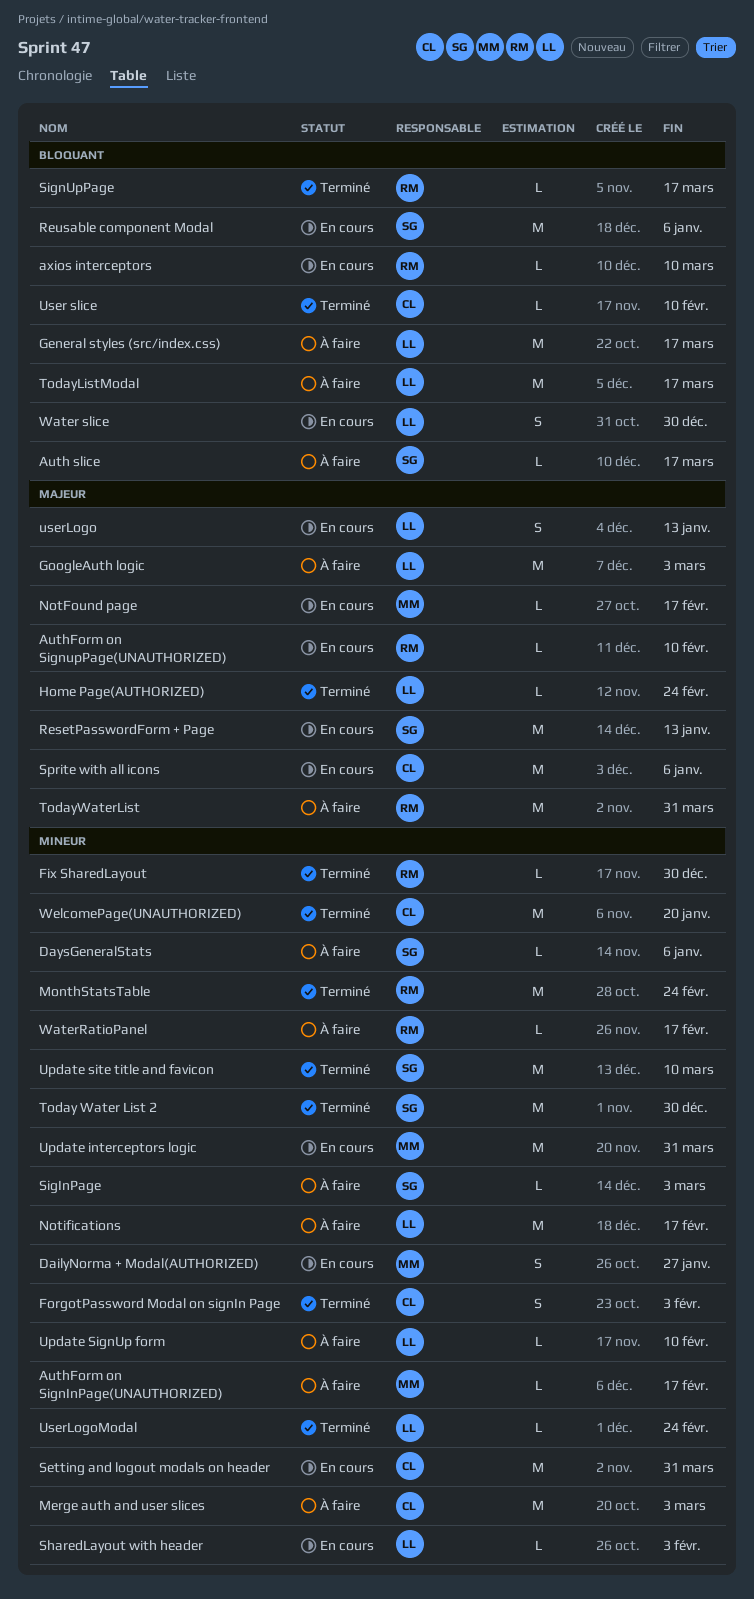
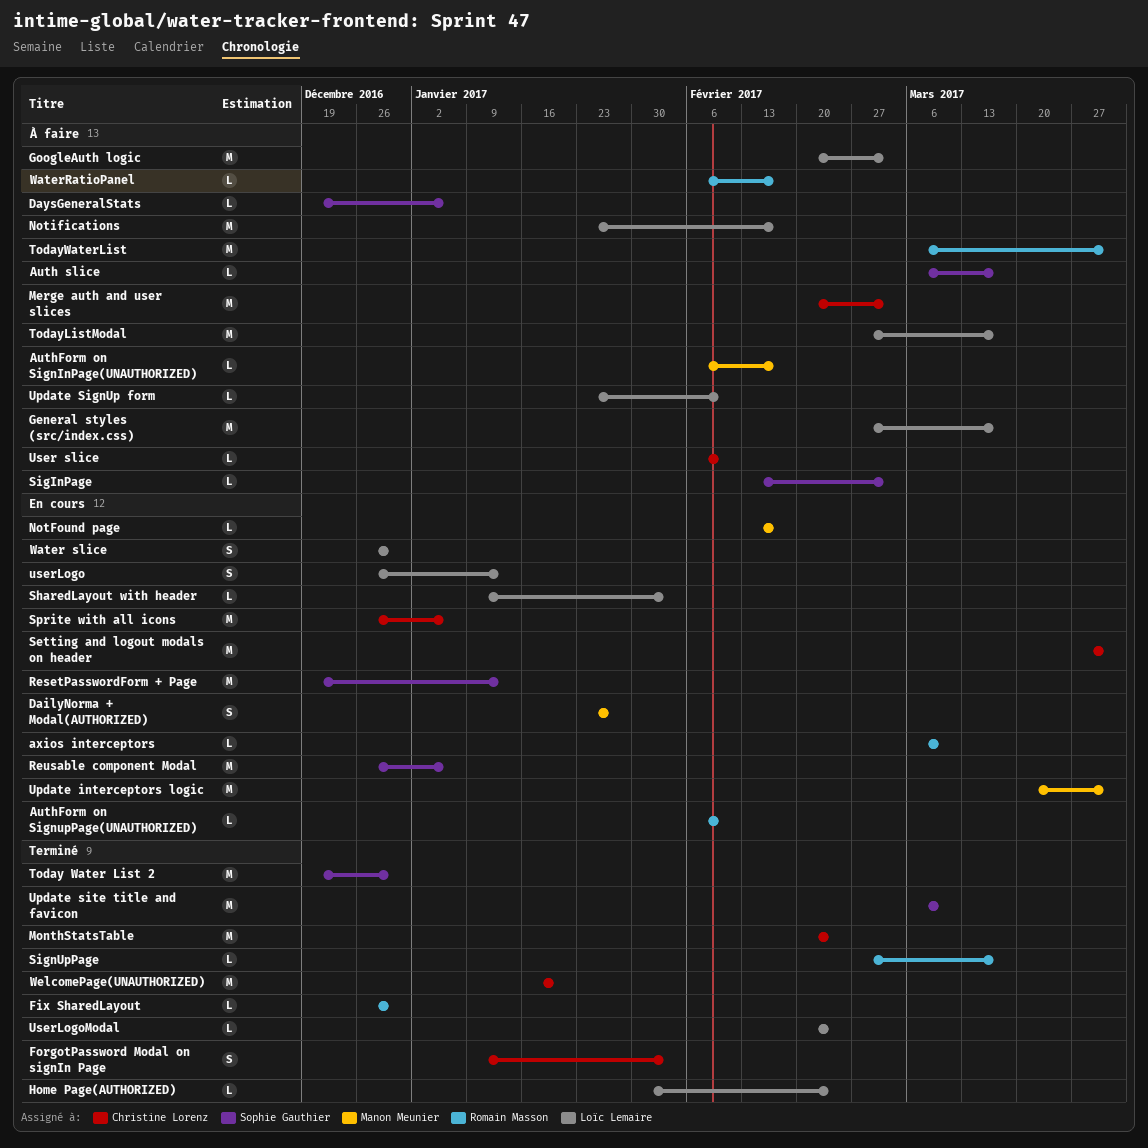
MonthStatsTable, owner: Romain Masson -> Christine Lorenz
User slice, status: Terminé -> À faire

